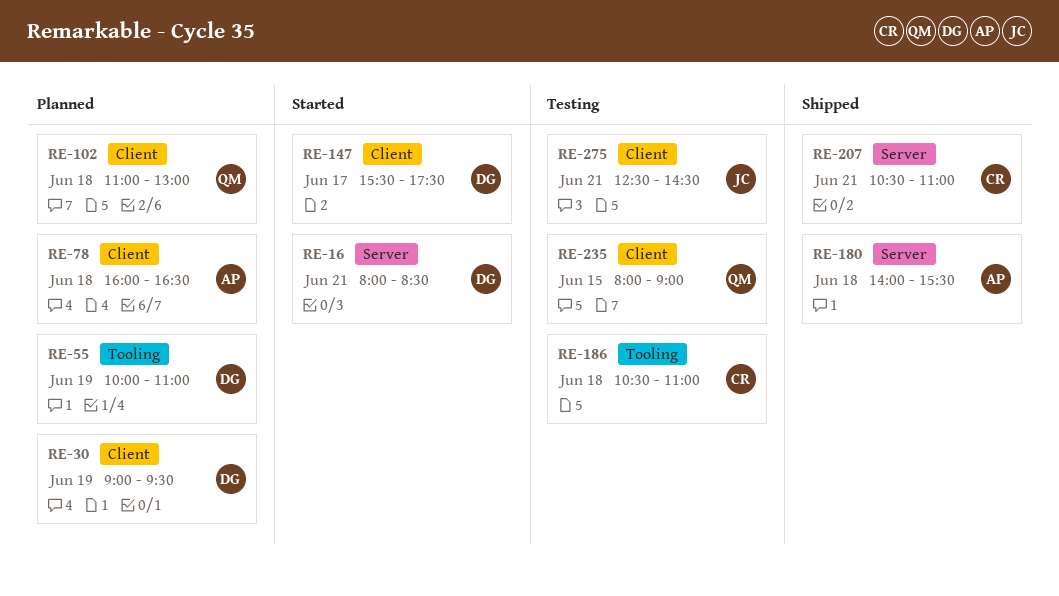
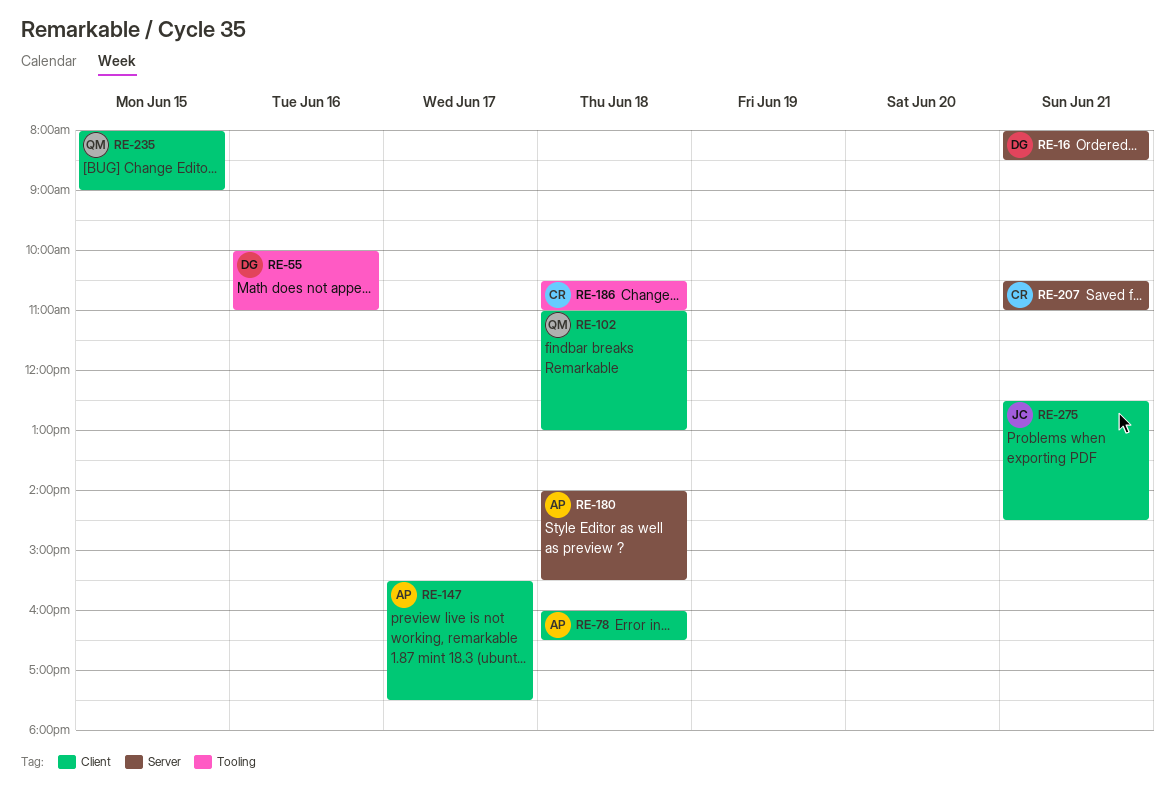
RE-30: present -> none
RE-55, day: Jun 19 -> Jun 16
RE-147, owner: DG -> AP

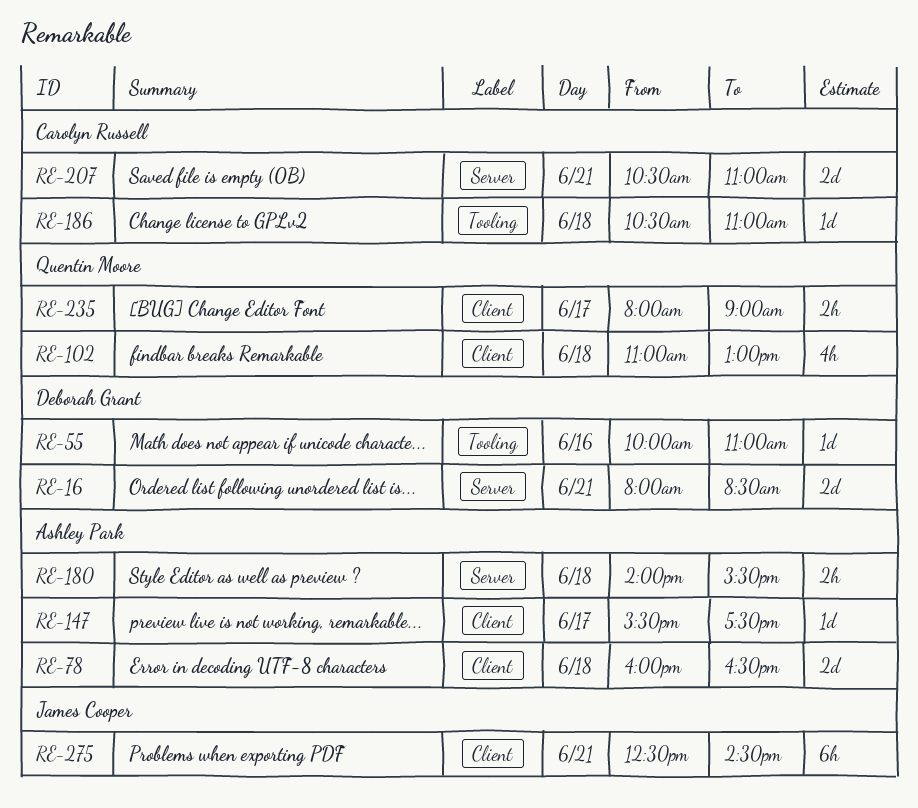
RE-235, day: Jun 15 -> Jun 17

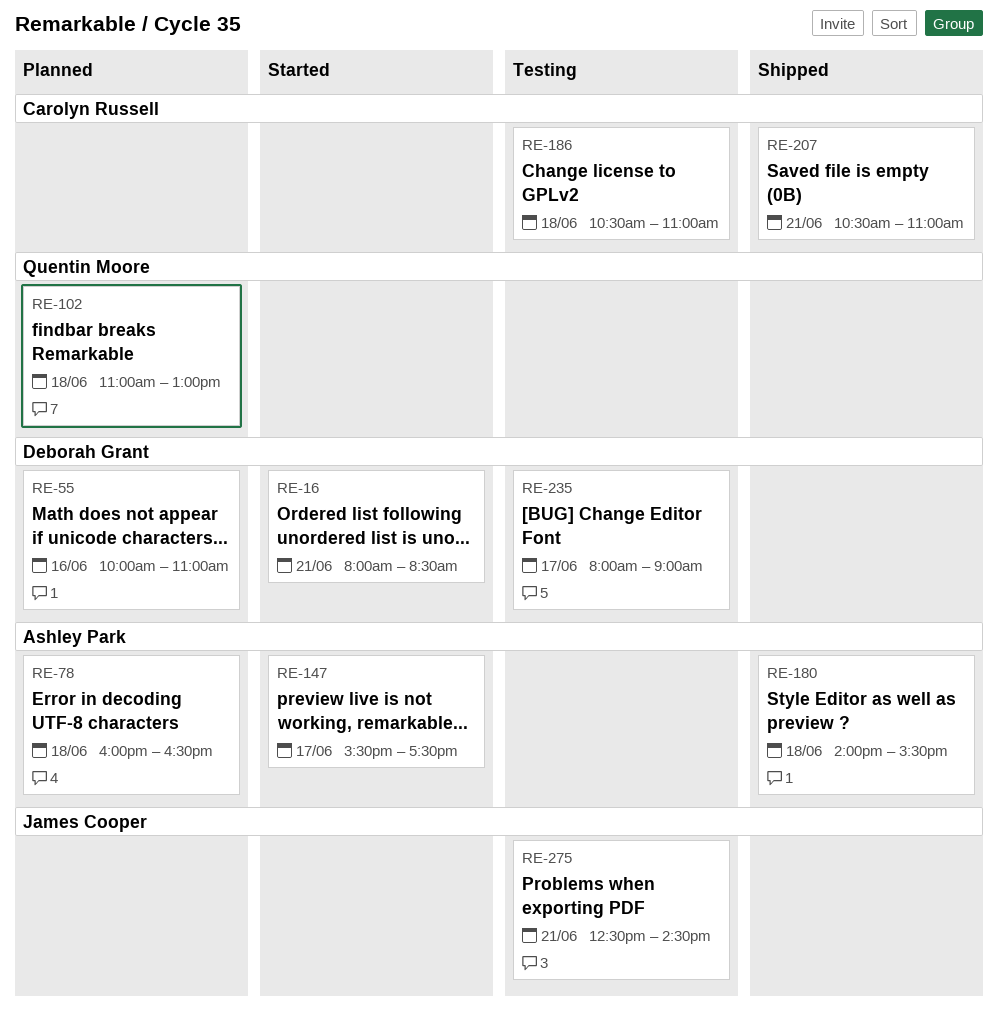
RE-235, owner: Quentin Moore -> Deborah Grant

